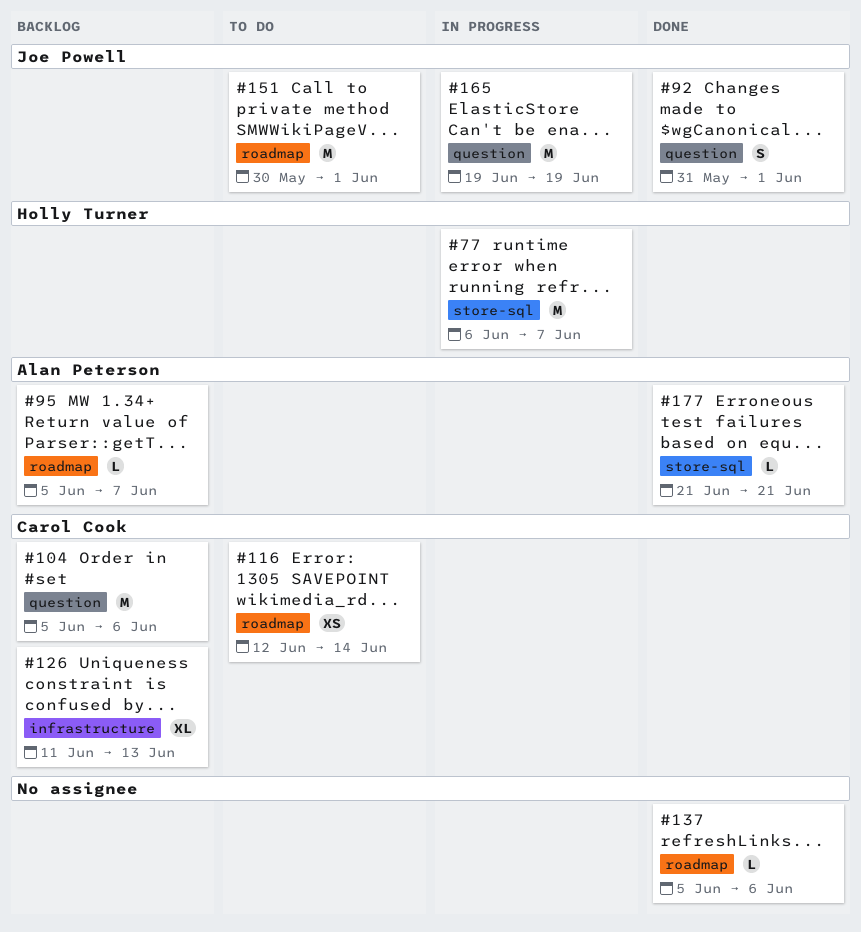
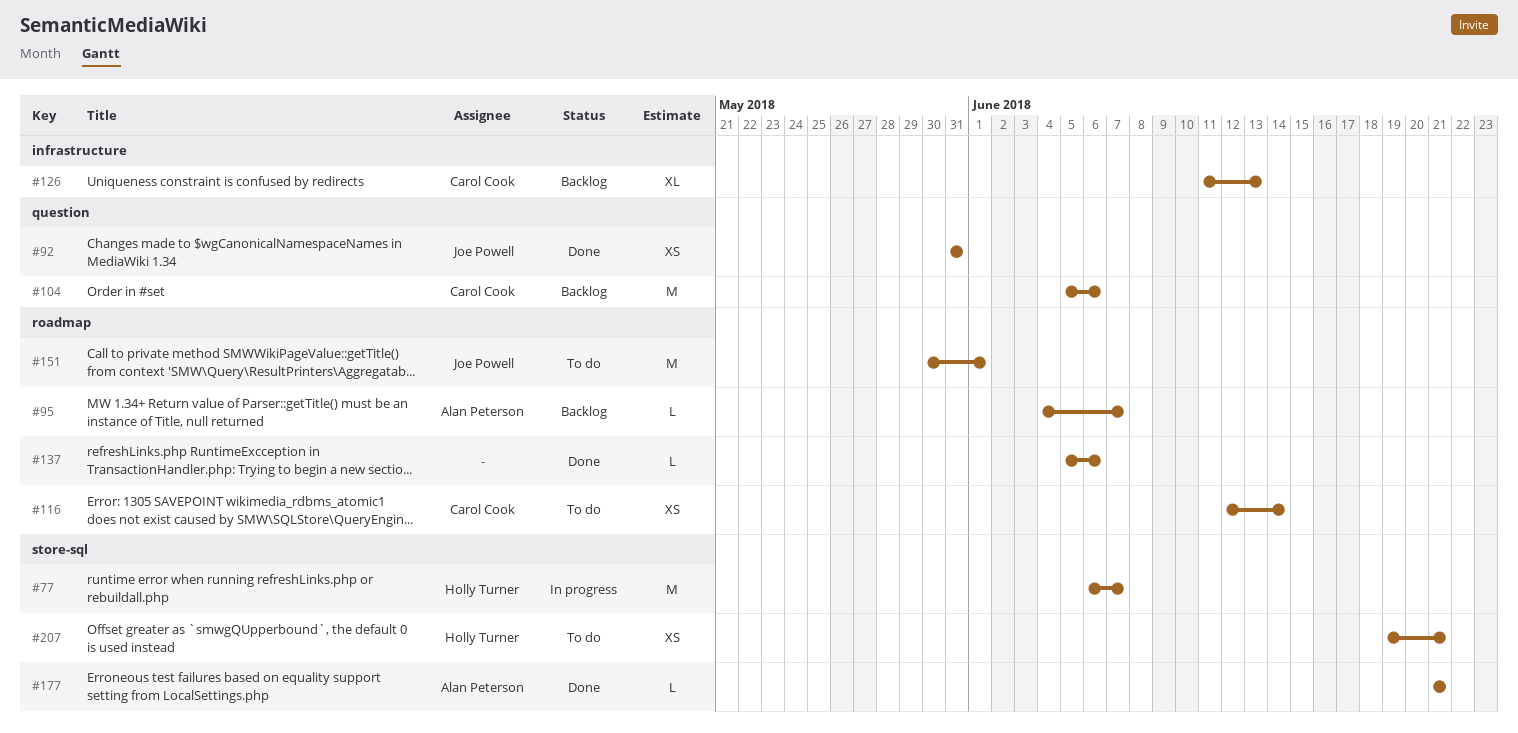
#92, estimate: S -> XS
#92, due: Jun 1 -> May 31
#95, start: Jun 5 -> Jun 4
#165: present -> none
#207: none -> present

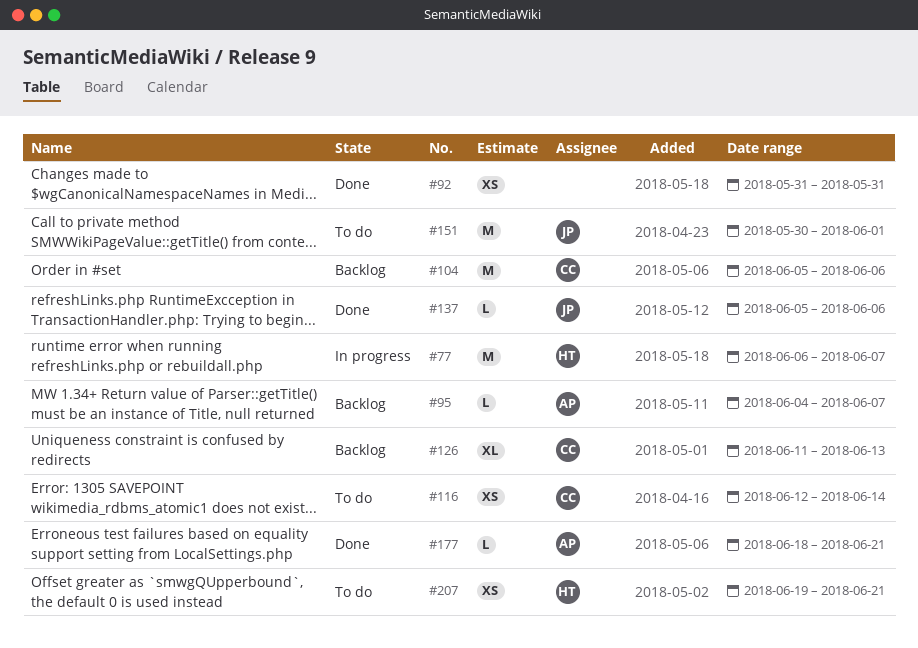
#92, owner: Joe Powell -> none
#137, owner: none -> Joe Powell
#177, start: Jun 21 -> Jun 18

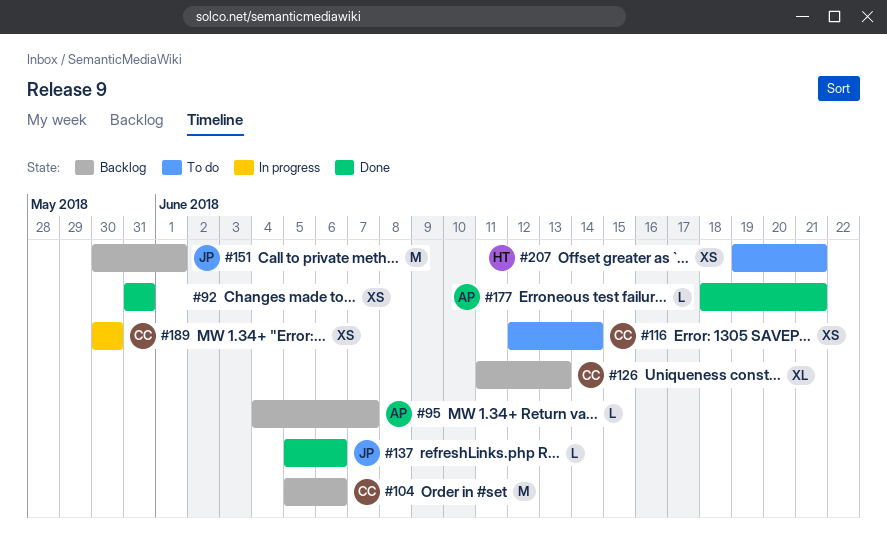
#77: present -> none
#151, status: To do -> Backlog
#189: none -> present

